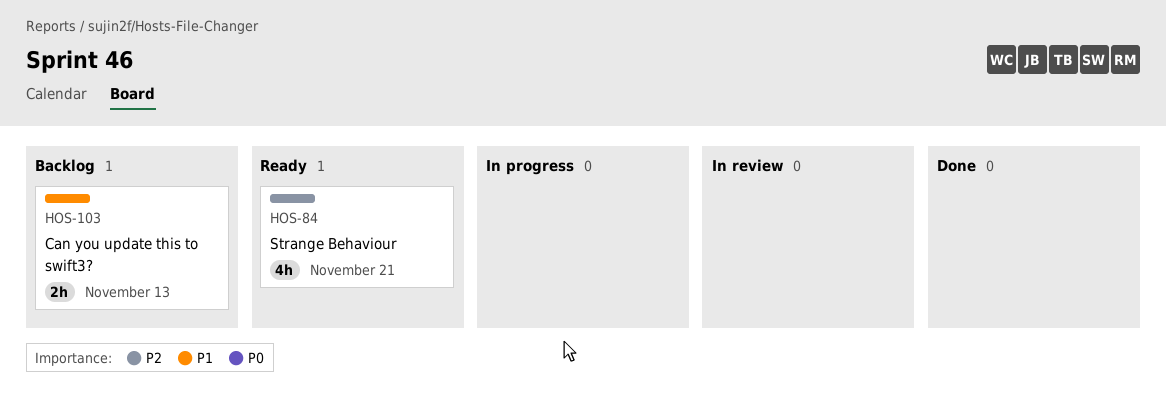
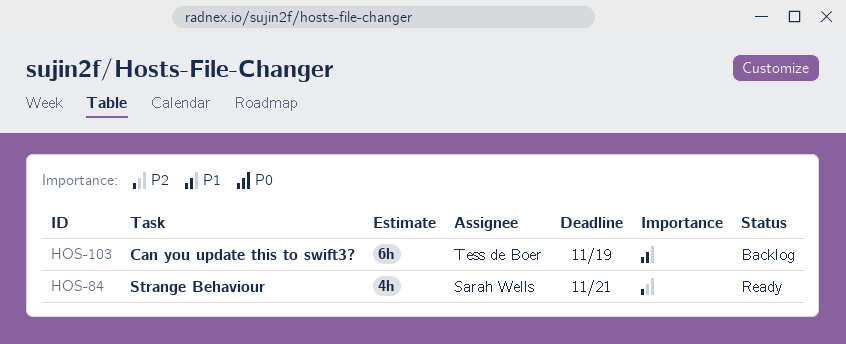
HOS-103, estimate: 2h -> 6h
HOS-103, due: Nov 13 -> Nov 19

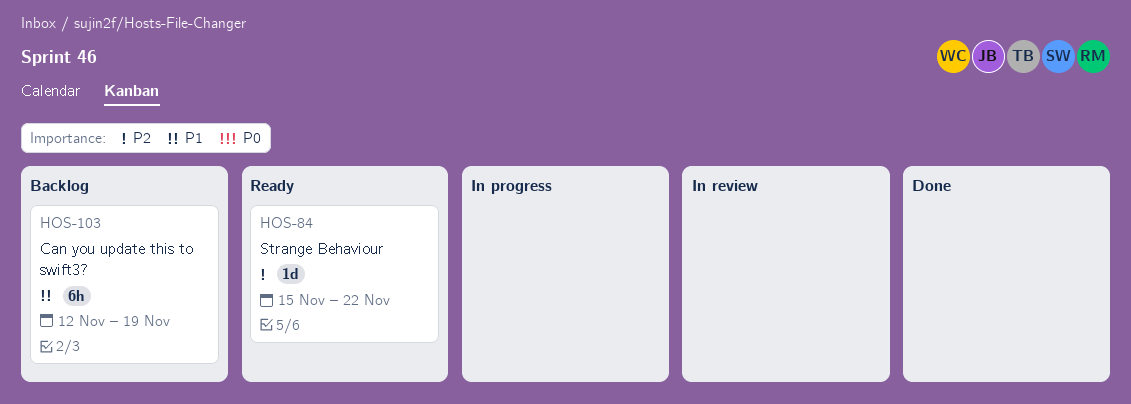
HOS-84, estimate: 4h -> 1d
HOS-84, due: Nov 21 -> Nov 22

